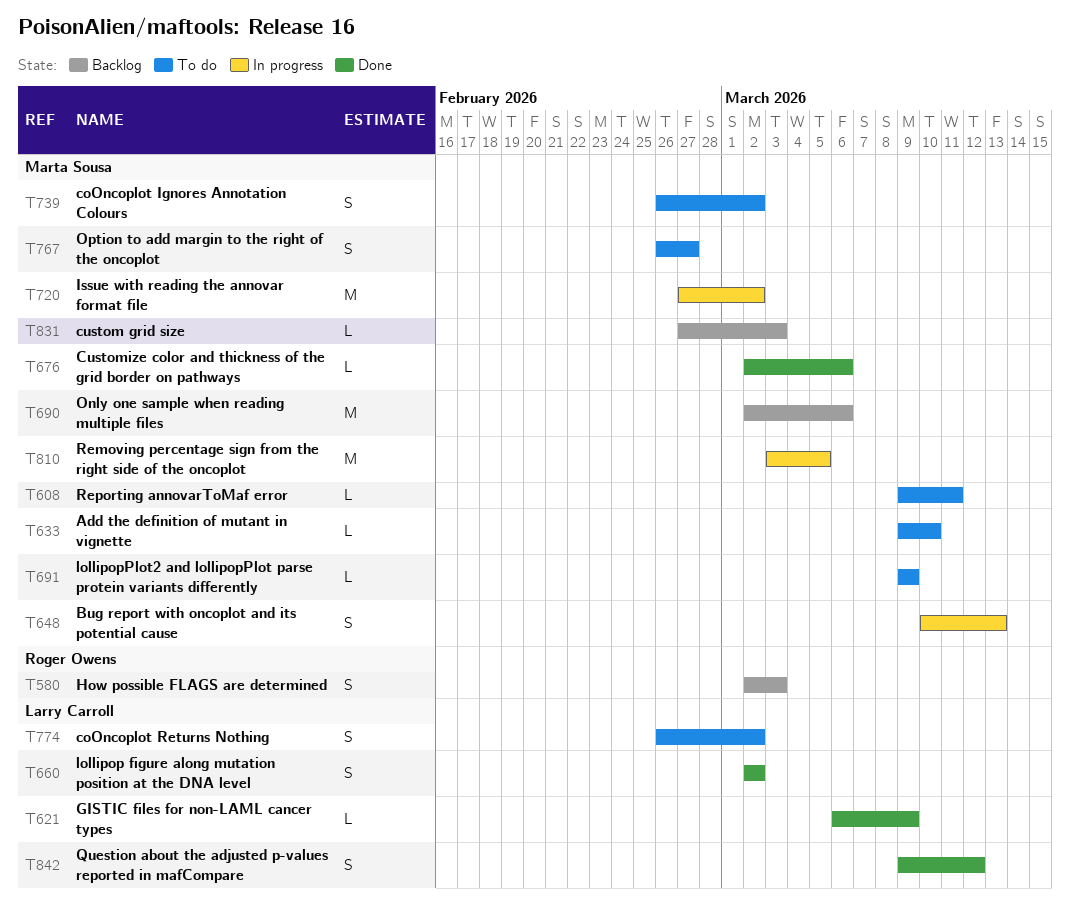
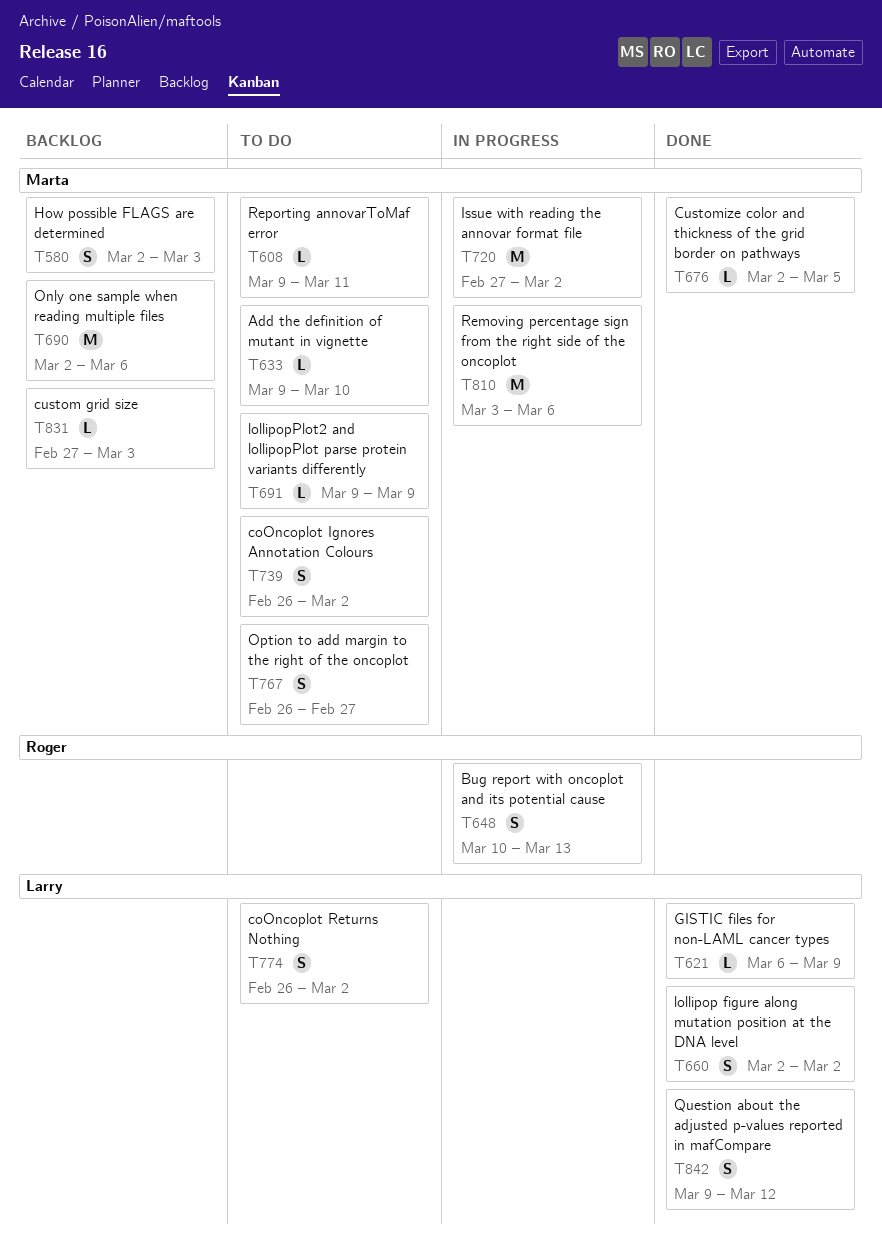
T580, owner: Roger Owens -> Marta Sousa
T648, owner: Marta Sousa -> Roger Owens
T676, due: Mar 6 -> Mar 5
T810, due: Mar 5 -> Mar 6

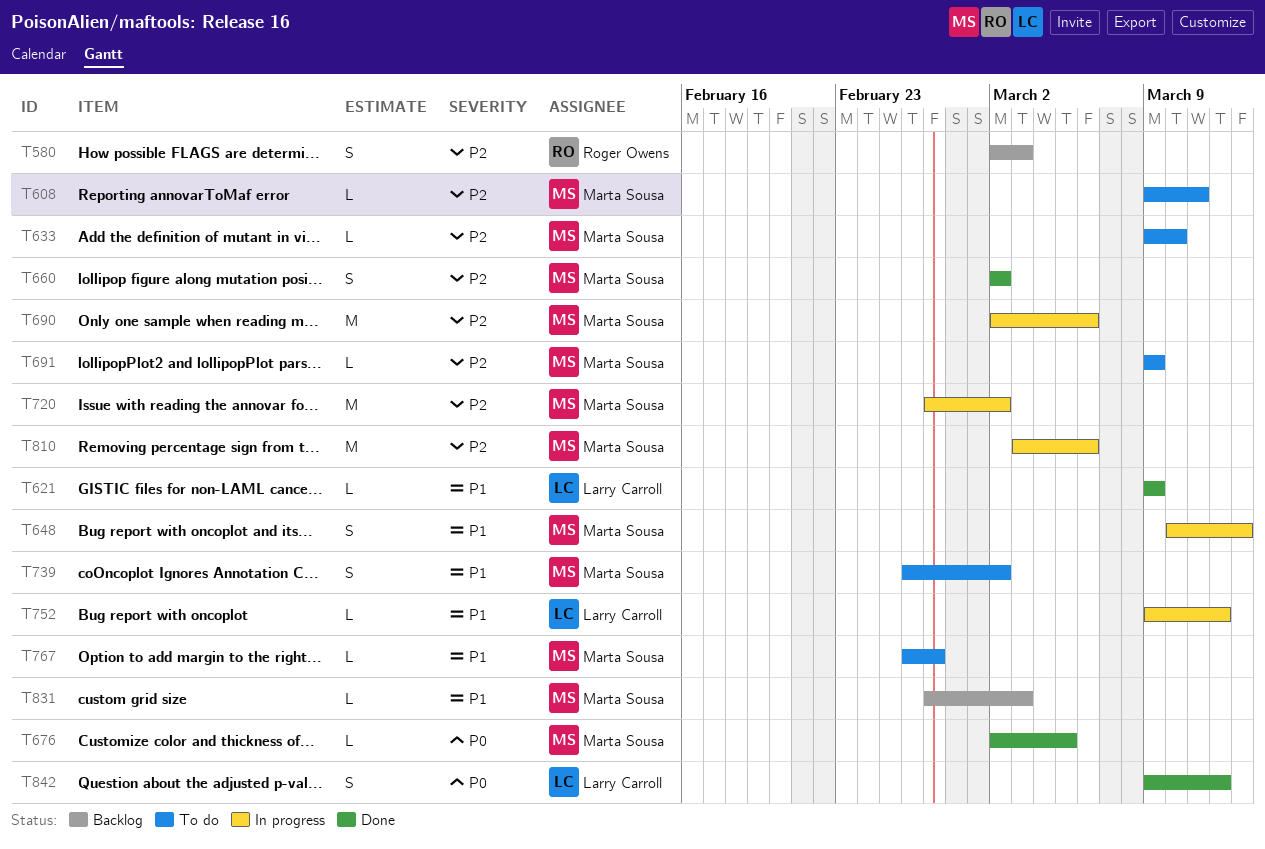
T580, owner: Marta Sousa -> Roger Owens
T621, start: Mar 6 -> Mar 9
T648, owner: Roger Owens -> Marta Sousa
T660, owner: Larry Carroll -> Marta Sousa
T690, status: Backlog -> In progress
T752: none -> present
T767, estimate: S -> L
T774: present -> none

